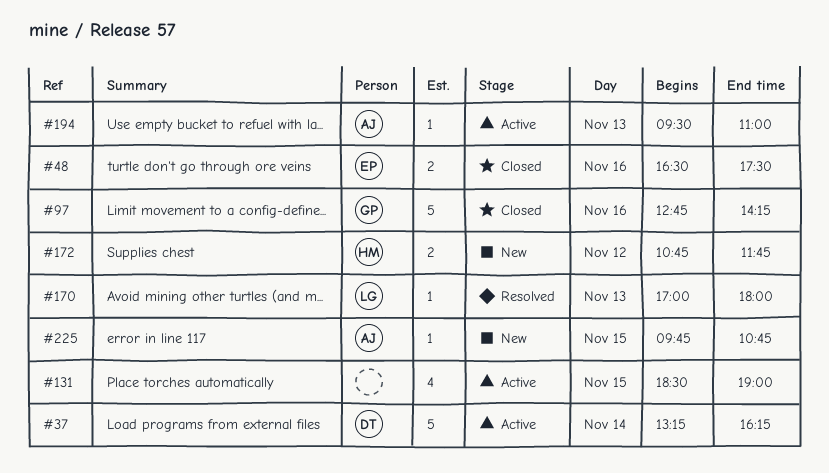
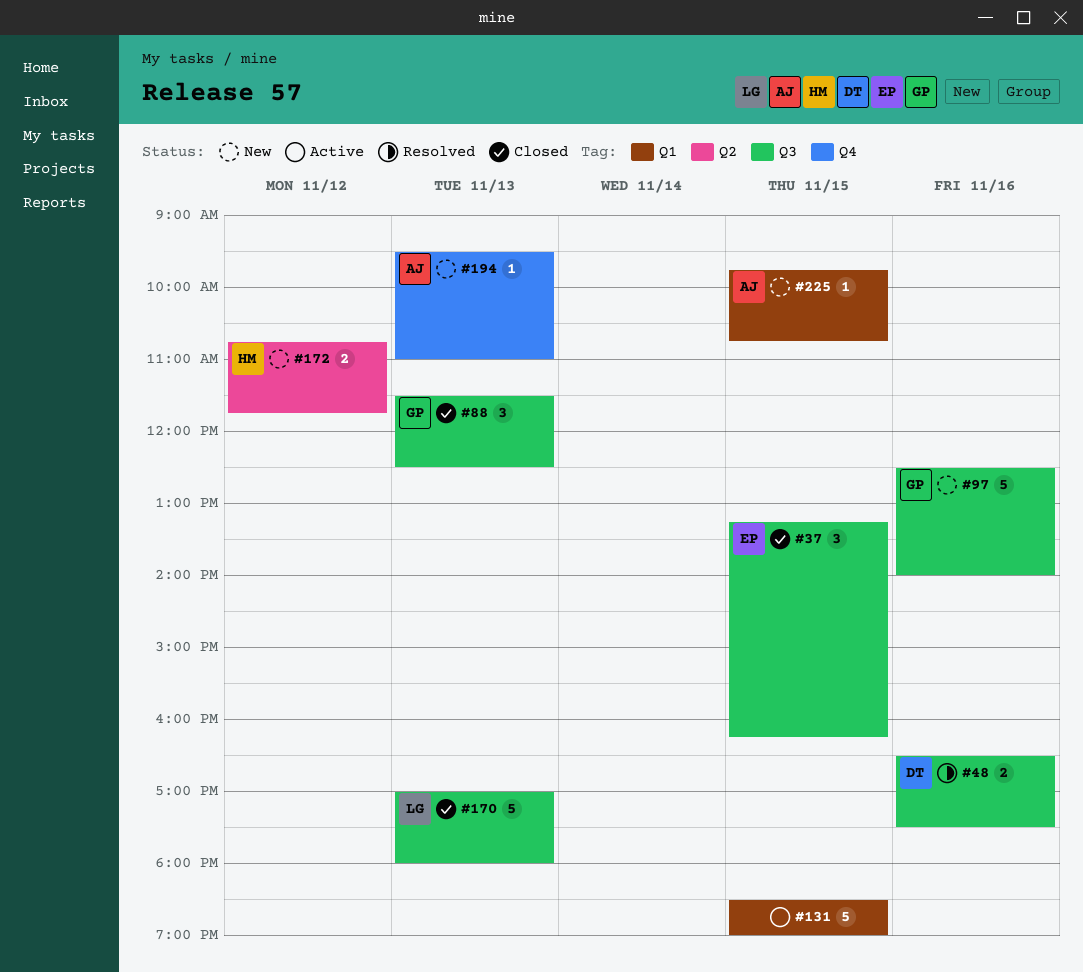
#37, status: Active -> Closed
#37, owner: DT -> EP
#37, estimate: 5 -> 3
#37, day: Nov 14 -> Nov 15
#48, status: Closed -> Resolved
#48, owner: EP -> DT
#88: none -> present
#97, status: Closed -> New
#97, begins: 12:45 -> 12:30
#97, ends: 14:15 -> 14:00
#131, estimate: 4 -> 5
#170, status: Resolved -> Closed
#170, estimate: 1 -> 5
#194, status: Active -> New

